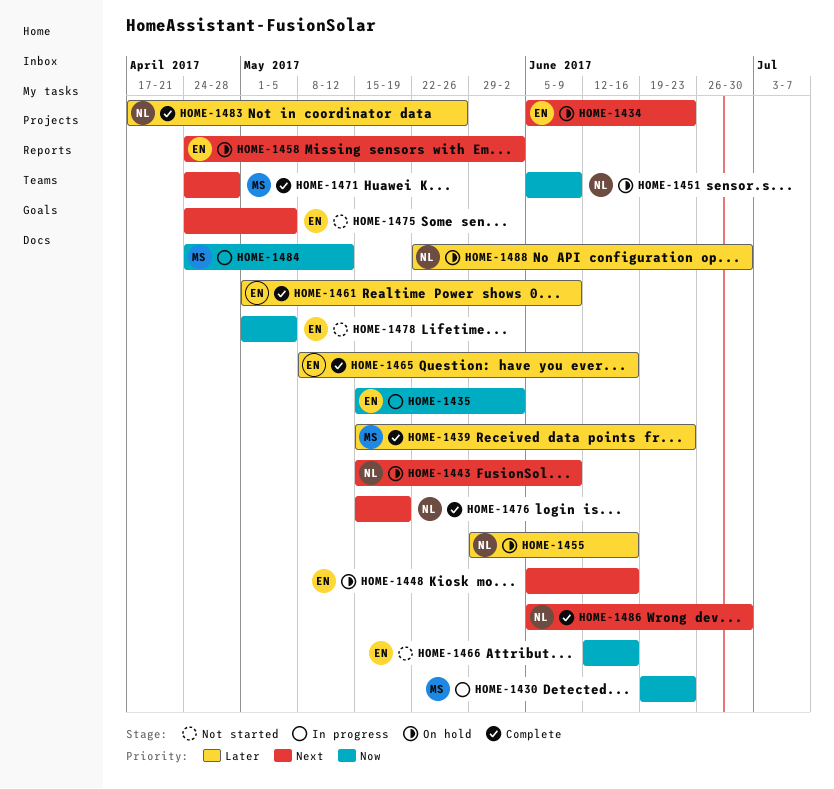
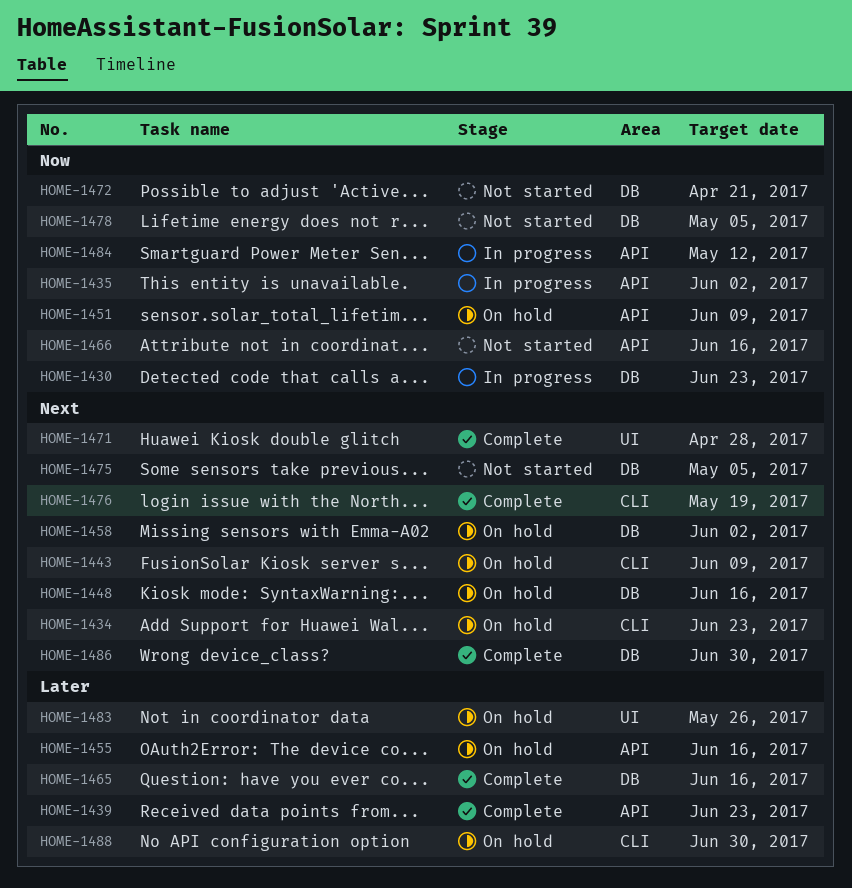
HOME-1461: present -> none
HOME-1472: none -> present
HOME-1483, status: Complete -> On hold

